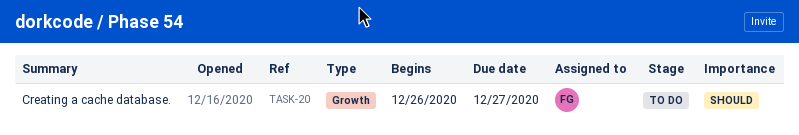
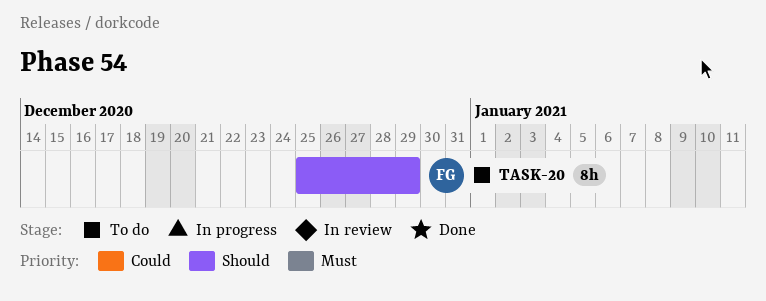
TASK-20, start: Dec 26 -> Dec 25
TASK-20, due: Dec 27 -> Dec 29

